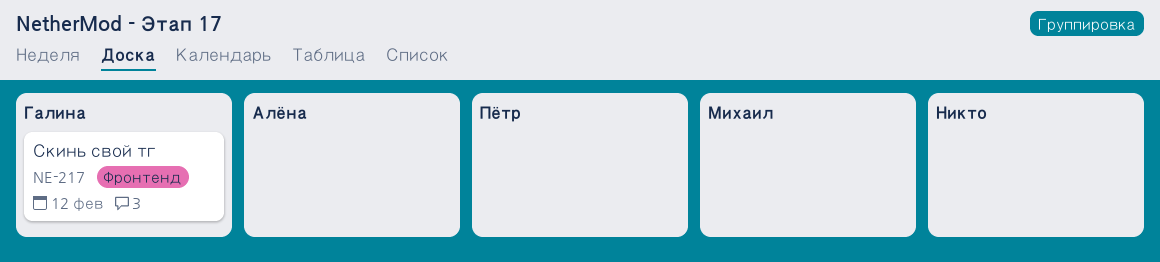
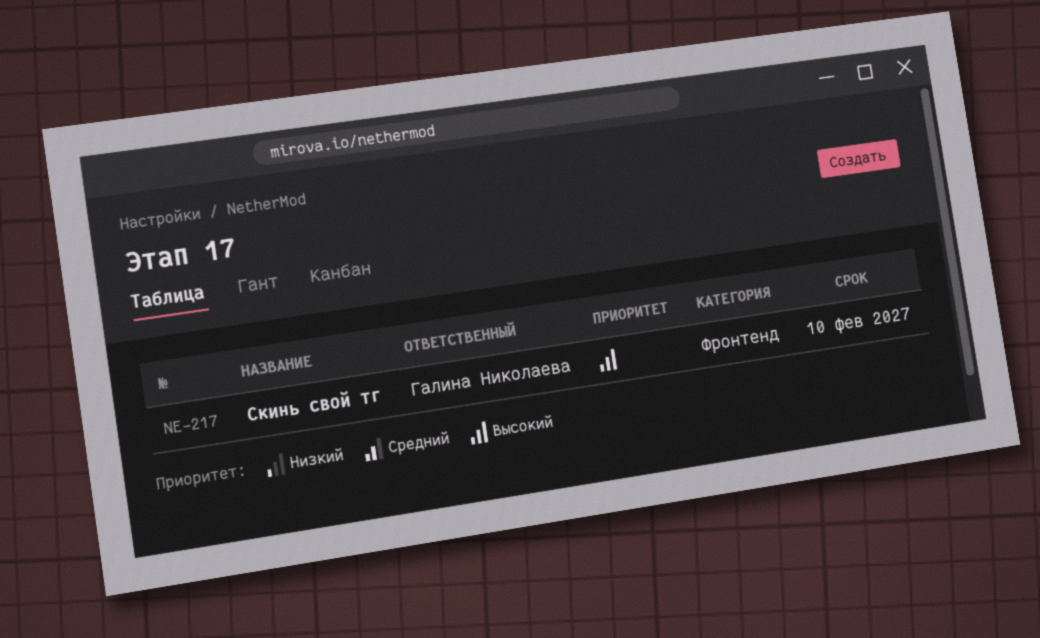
NE-217, due: Feb 12 -> Feb 10

